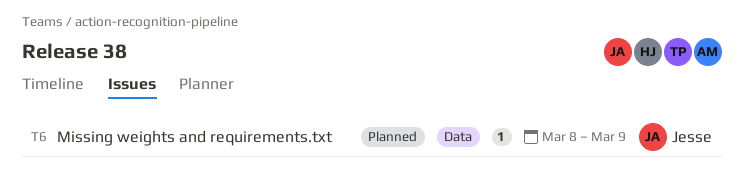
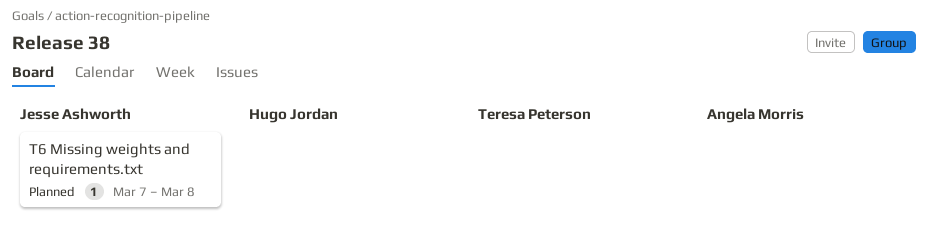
T6, start: Mar 8 -> Mar 7
T6, due: Mar 9 -> Mar 8

